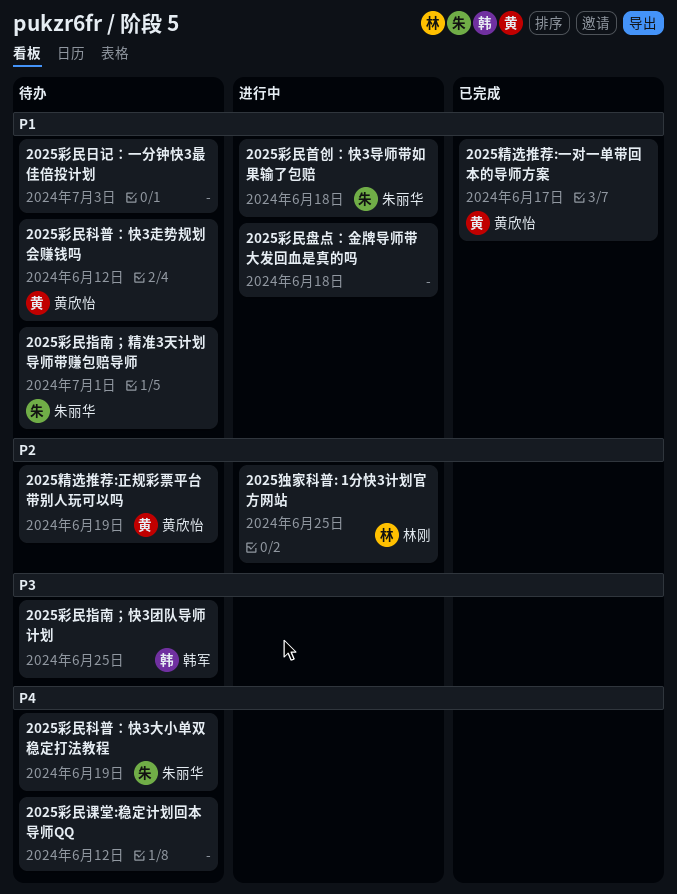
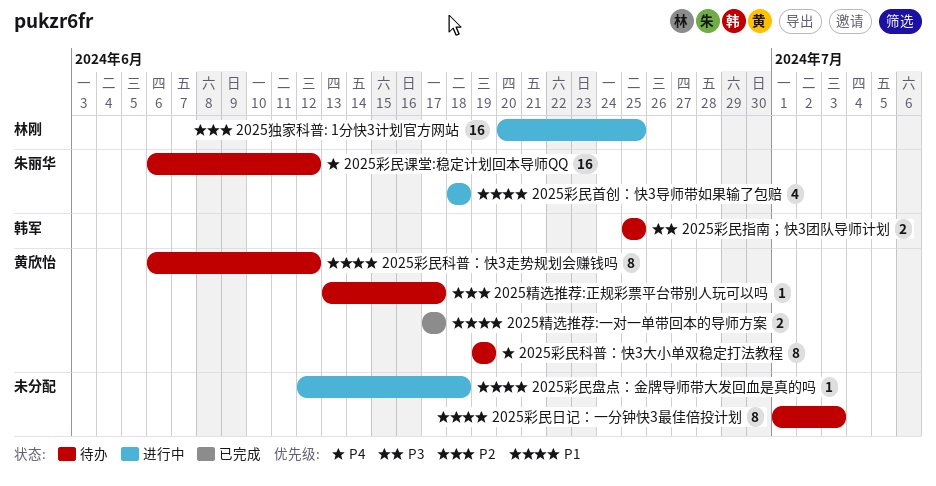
2025彩民指南；精准3天计划导师带赚包赔导师: present -> none
2025彩民科普：快3大小单双稳定打法教程, owner: 朱丽华 -> 黄欣怡
2025彩民课堂:稳定计划回本导师QQ, owner: none -> 朱丽华
2025精选推荐:正规彩票平台带别人玩可以吗, due: Jun 19 -> Jun 17

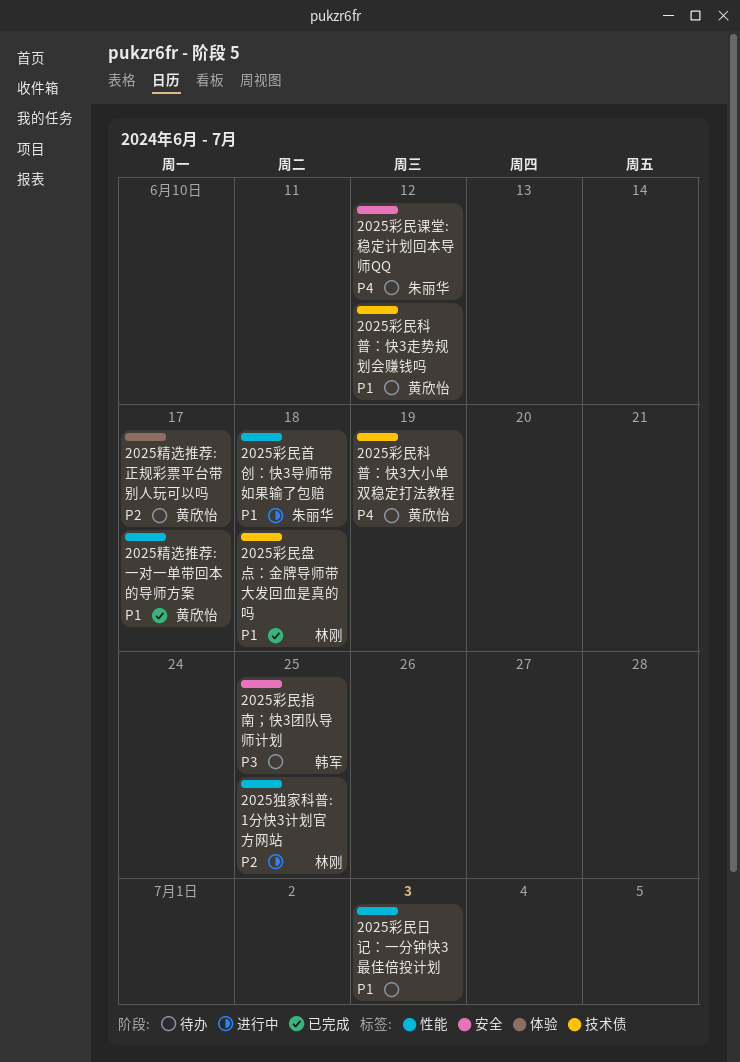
2025彩民盘点：金牌导师带大发回血是真的吗, status: 进行中 -> 已完成
2025彩民盘点：金牌导师带大发回血是真的吗, owner: none -> 林刚

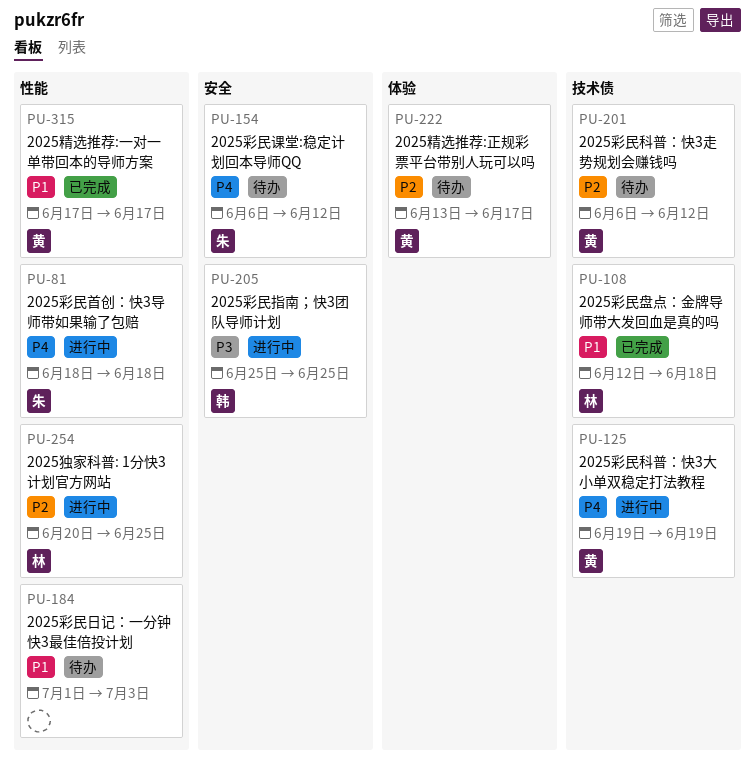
2025彩民指南；快3团队导师计划, status: 待办 -> 进行中
2025彩民科普：快3大小单双稳定打法教程, status: 待办 -> 进行中
2025彩民科普：快3走势规划会赚钱吗, priority: P1 -> P2
2025彩民首创：快3导师带如果输了包赔, priority: P1 -> P4

